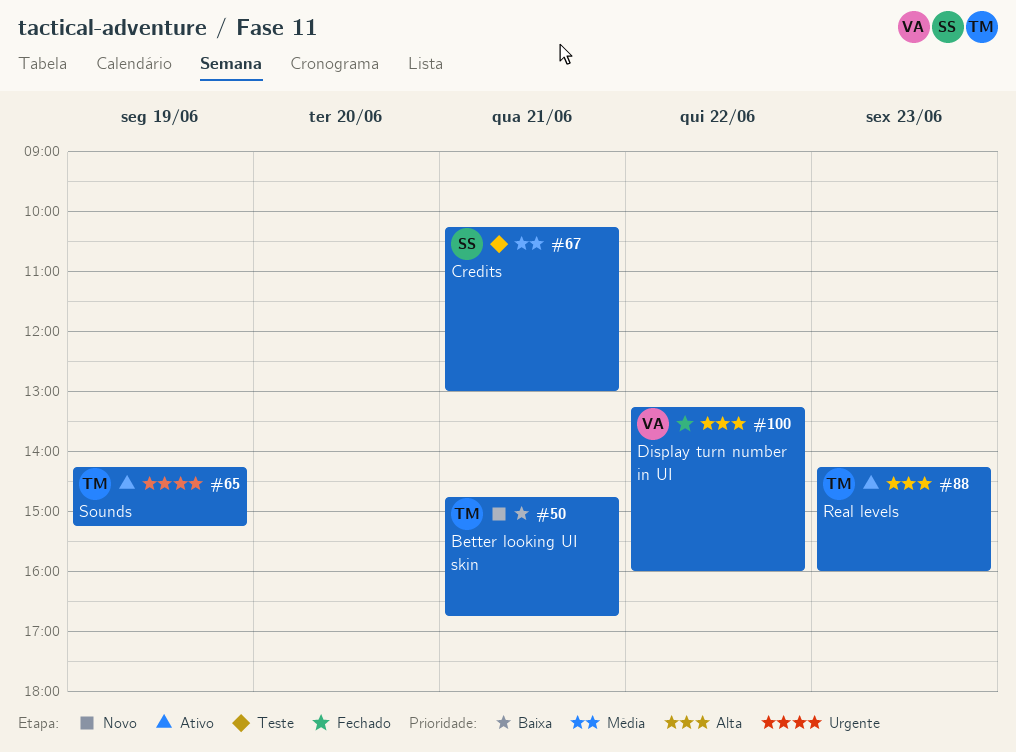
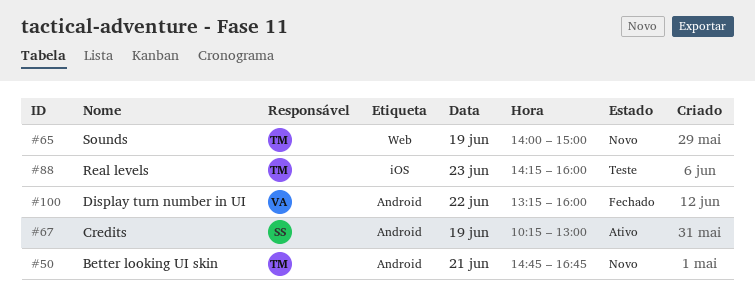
#65, status: Ativo -> Novo
#65, begins: 14:15 -> 14:00
#65, ends: 15:15 -> 15:00
#67, status: Teste -> Ativo
#67, day: Jun 21 -> Jun 19
#88, status: Ativo -> Teste

